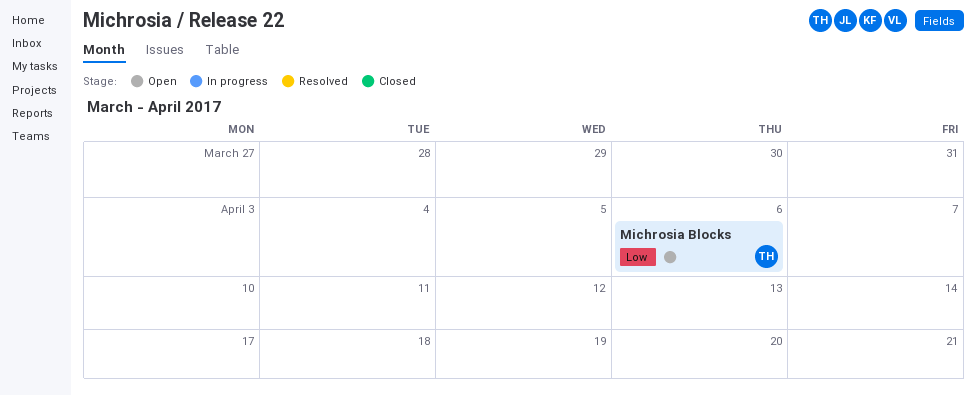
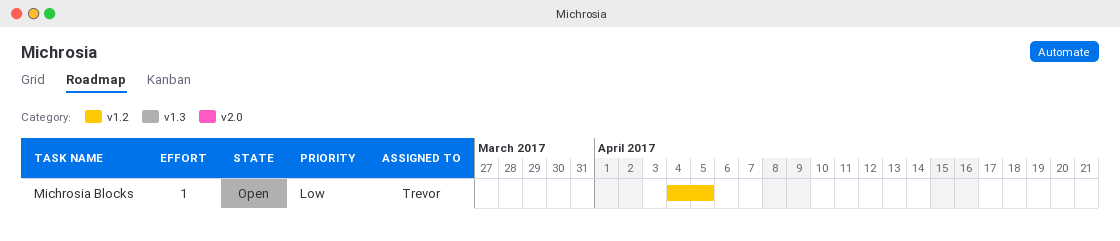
Michrosia Blocks, due: Apr 6 -> Apr 5

